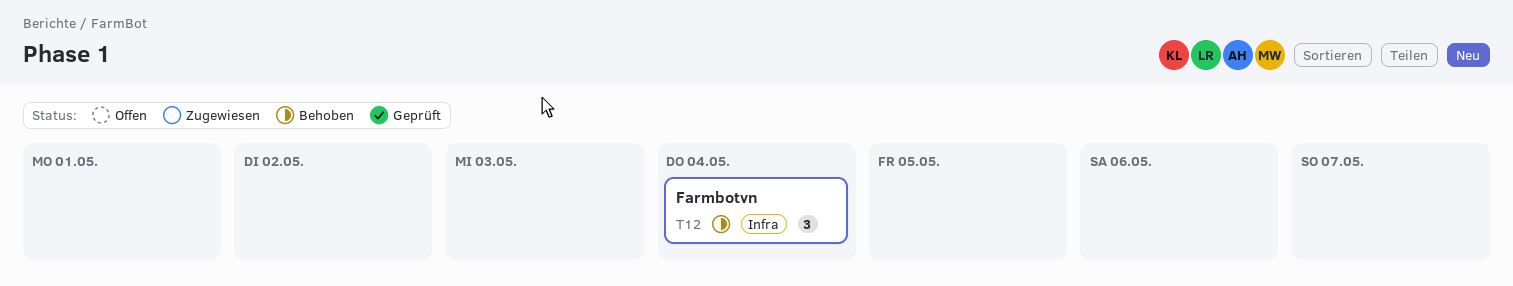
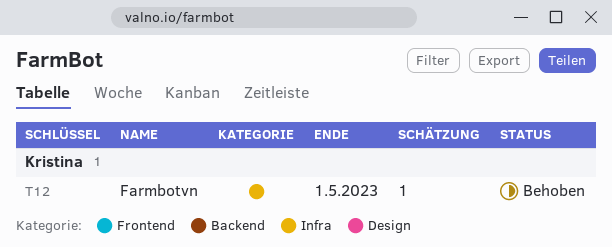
T12, estimate: 3 -> 1
T12, due: May 4 -> May 1

